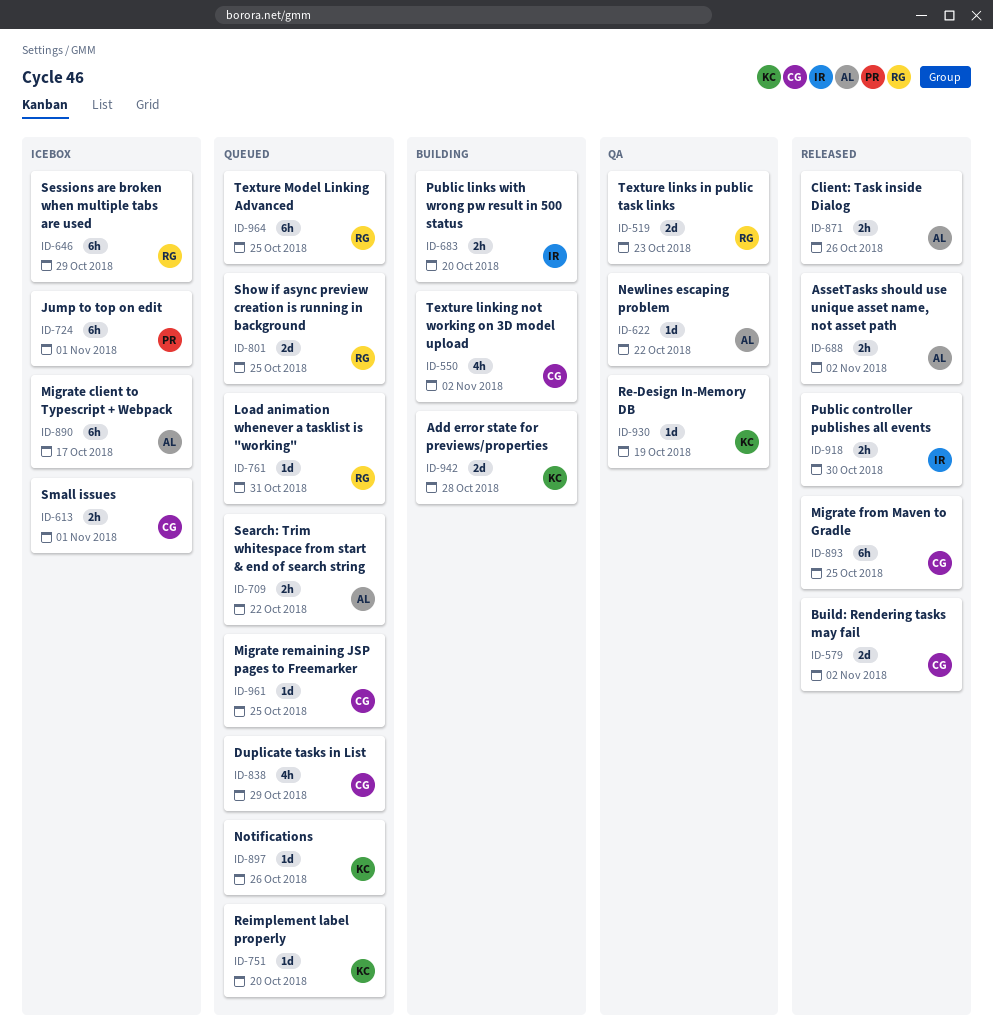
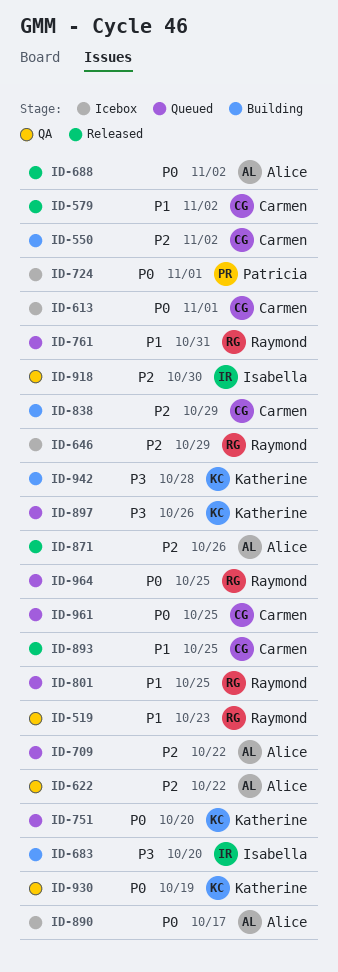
ID-838, status: Queued -> Building
ID-918, status: Released -> QA

